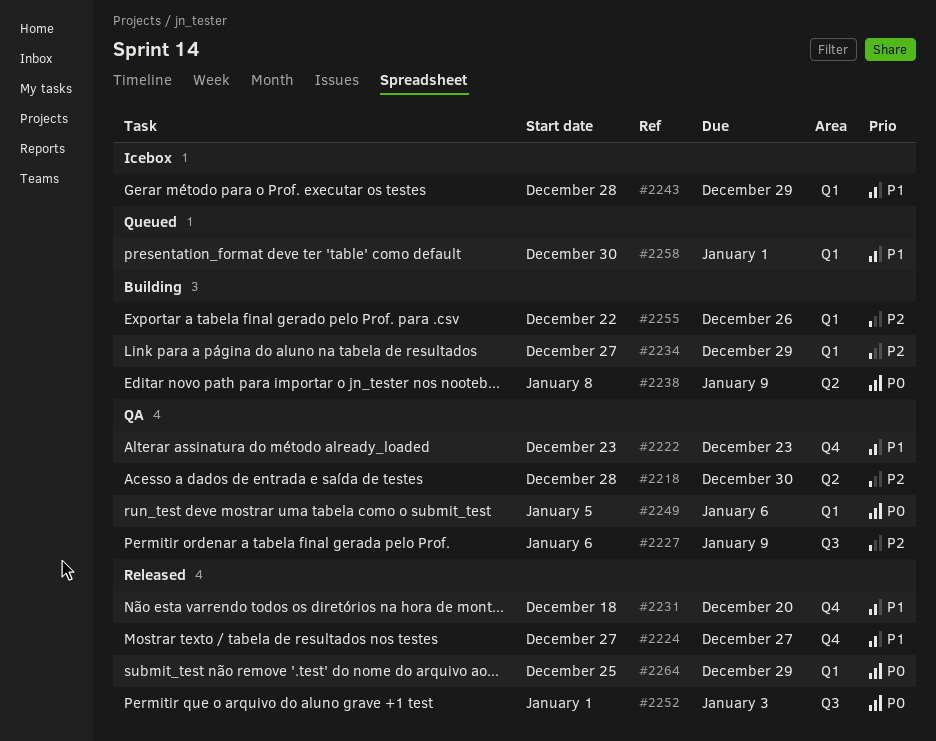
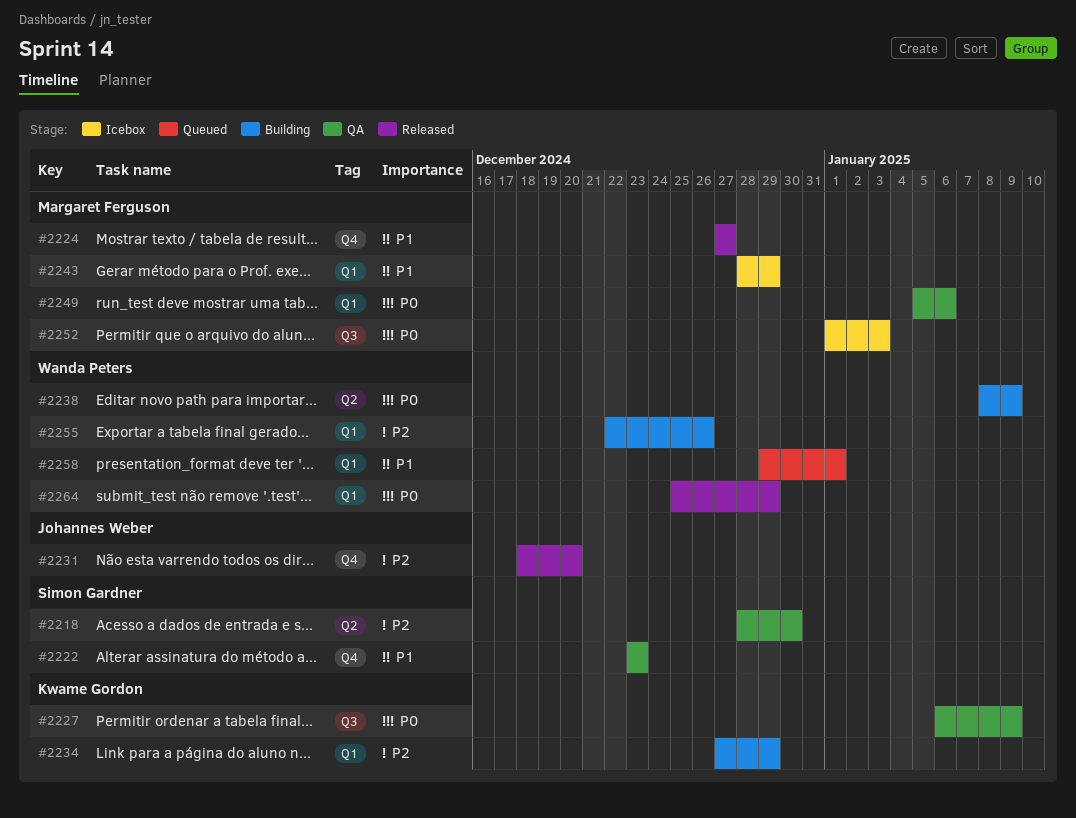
#2227, priority: P2 -> P0
#2231, priority: P1 -> P2
#2252, status: Released -> Icebox
#2258, start: Dec 30 -> Dec 29

